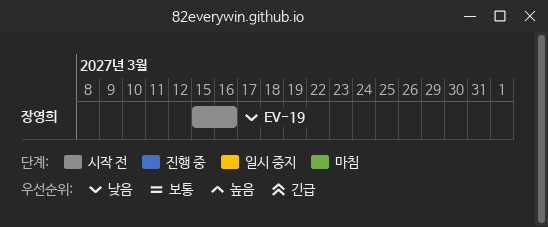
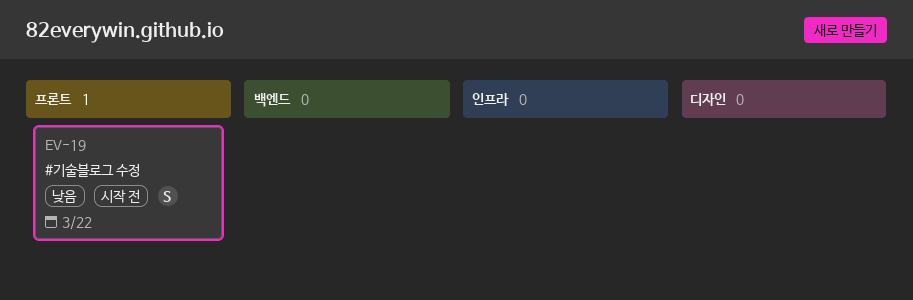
EV-19, due: Mar 16 -> Mar 22

